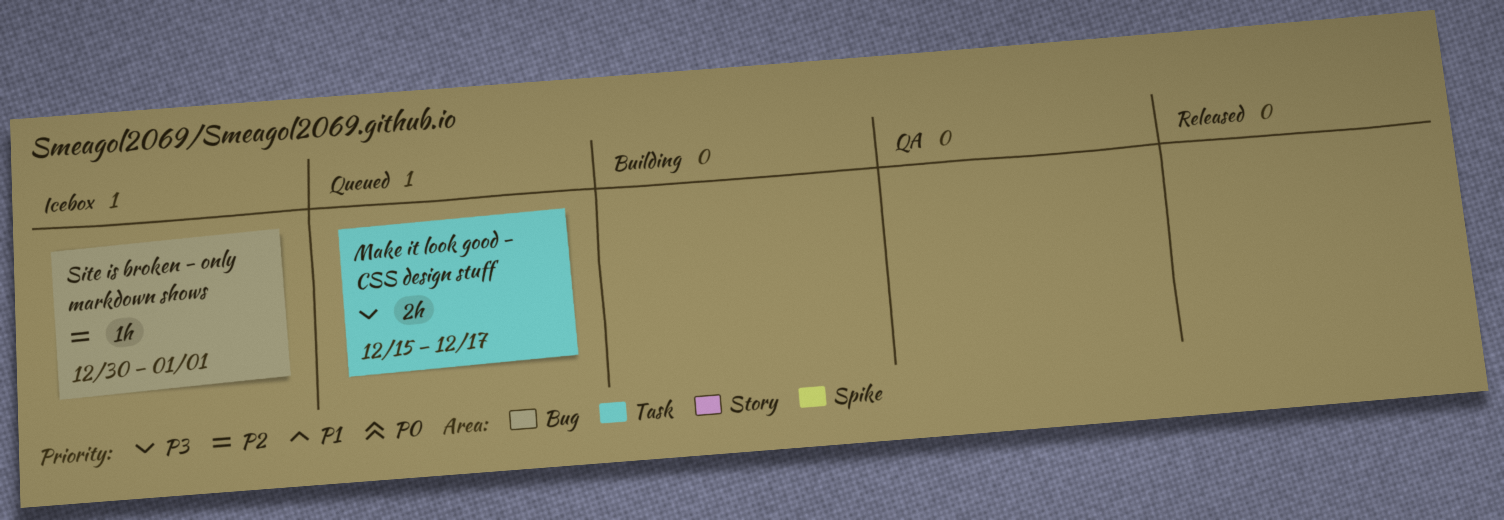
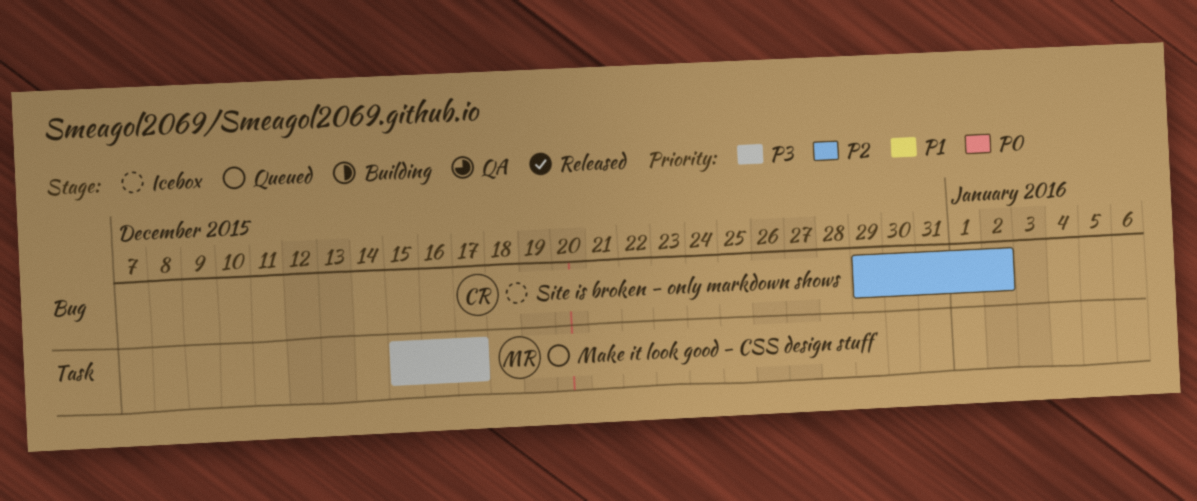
Site is broken - only markdown shows, start: Dec 30 -> Dec 29
Site is broken - only markdown shows, due: Jan 1 -> Jan 2

